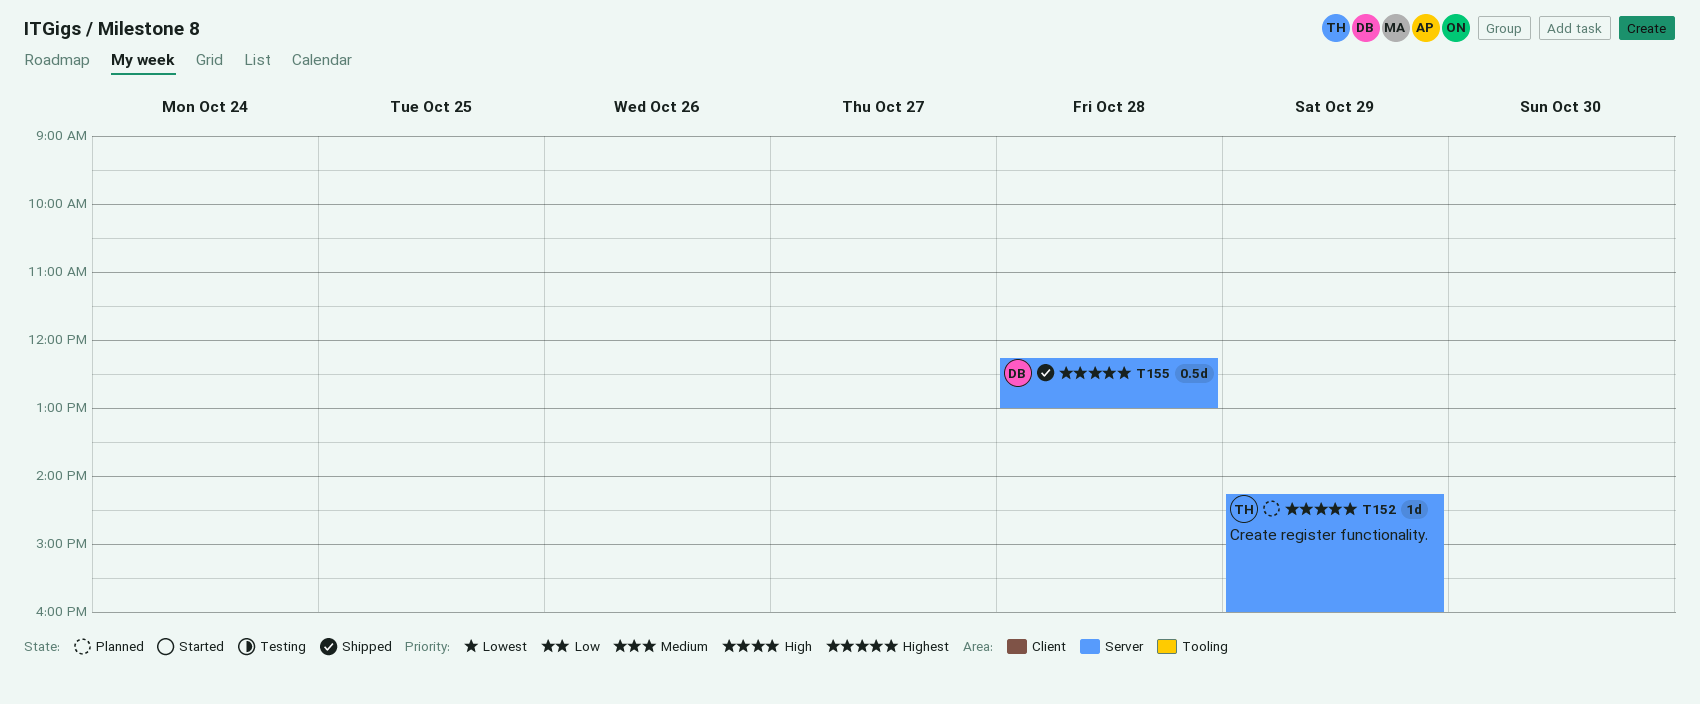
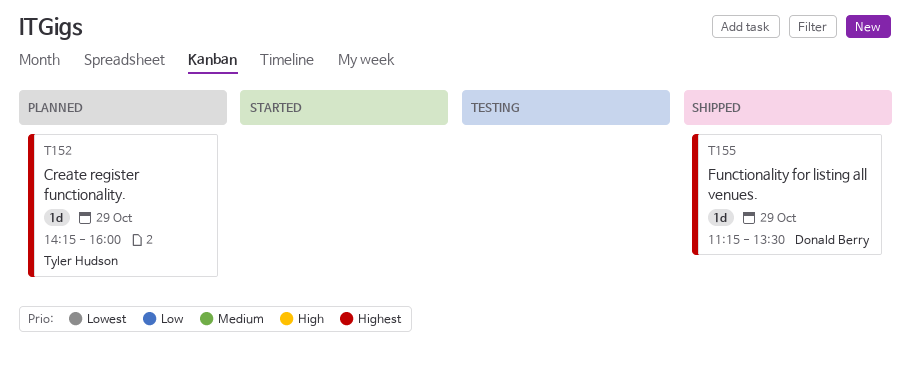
T155, estimate: 0.5d -> 1d
T155, day: Oct 28 -> Oct 29
T155, begins: 12:15 -> 11:15
T155, ends: 13:00 -> 13:30

